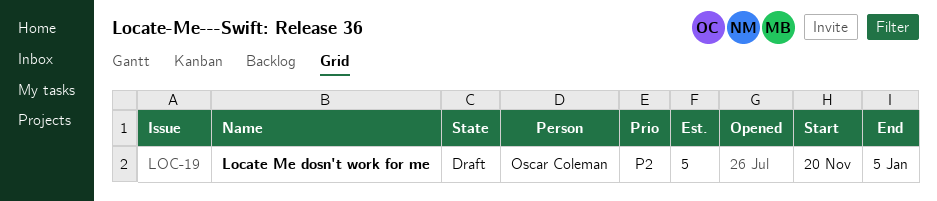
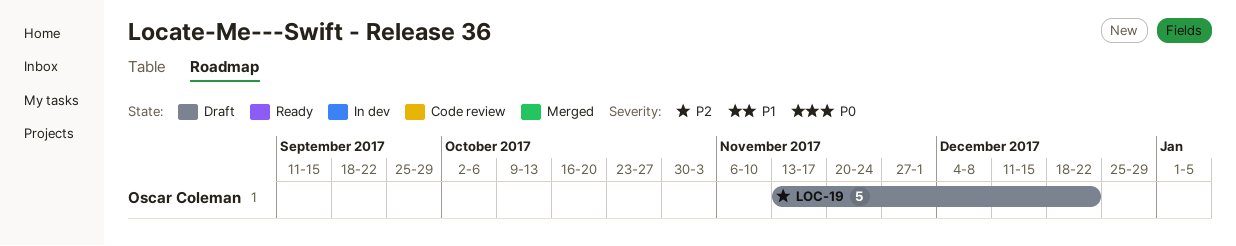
LOC-19, start: Nov 20 -> Nov 13
LOC-19, due: Jan 5 -> Dec 22

